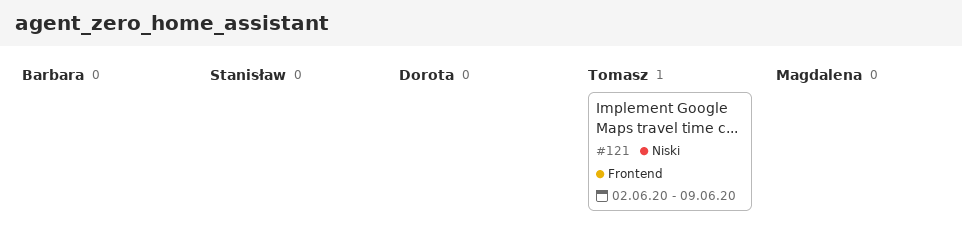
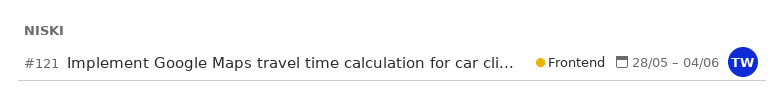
#121, start: Jun 2 -> May 28
#121, due: Jun 9 -> Jun 4

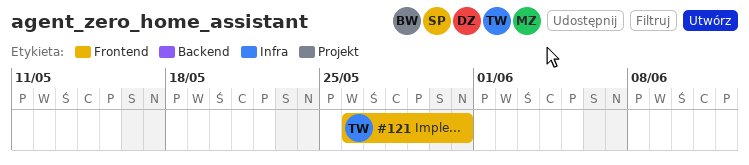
#121, start: May 28 -> May 26
#121, due: Jun 4 -> May 31

